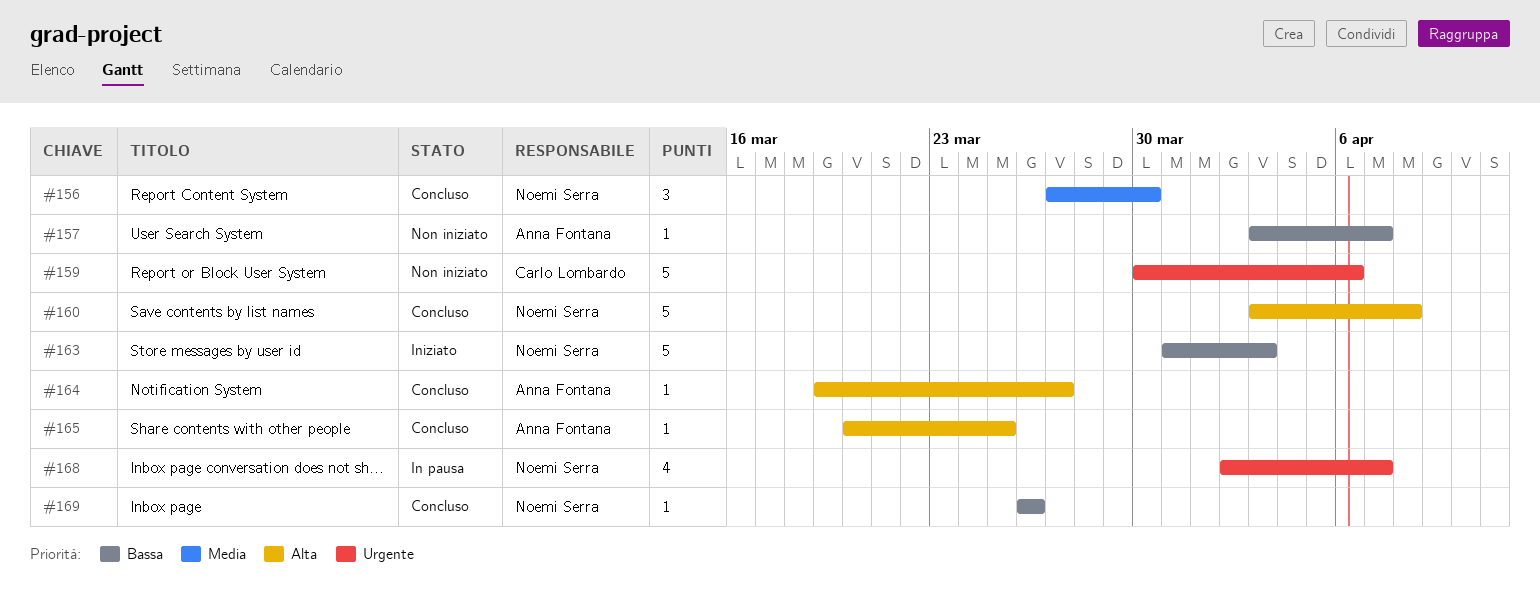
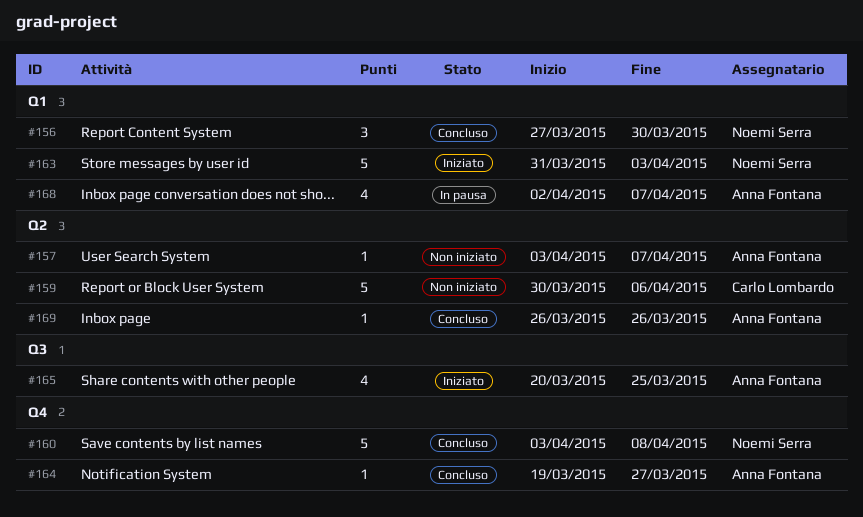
#165, status: Concluso -> Iniziato
#165, estimate: 1 -> 4
#168, owner: Noemi Serra -> Anna Fontana
#169, owner: Noemi Serra -> Anna Fontana

